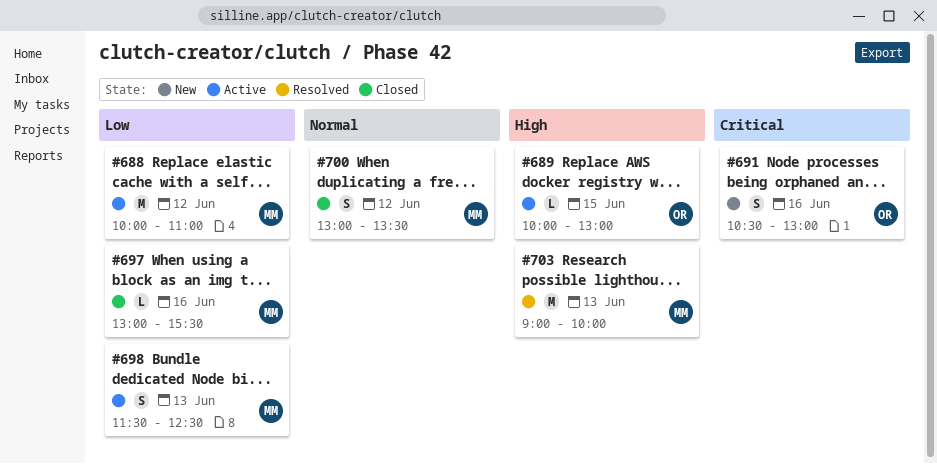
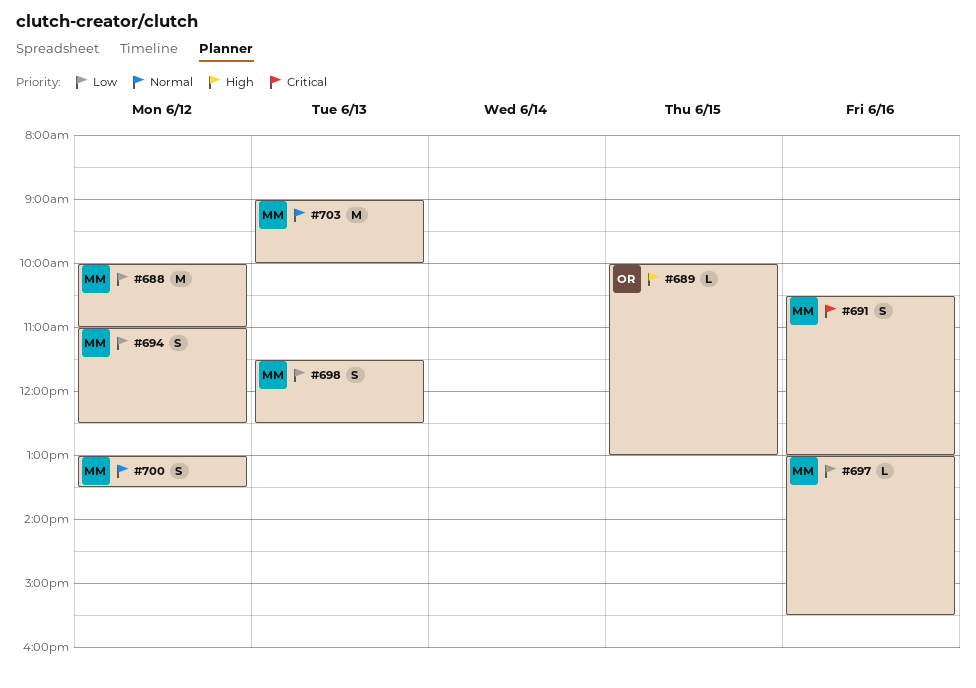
#691, owner: OR -> MM
#694: none -> present
#703, priority: High -> Normal

